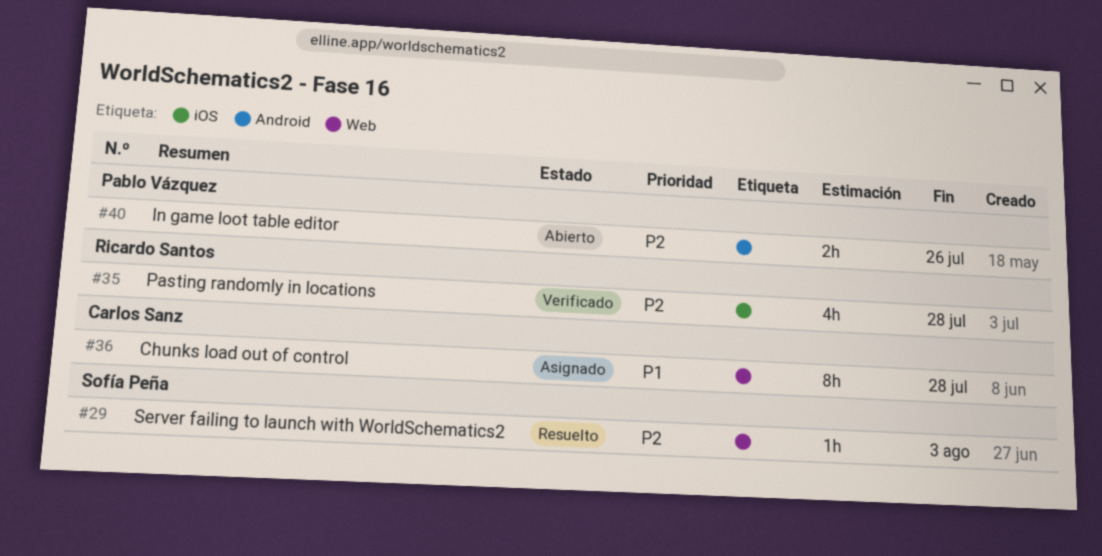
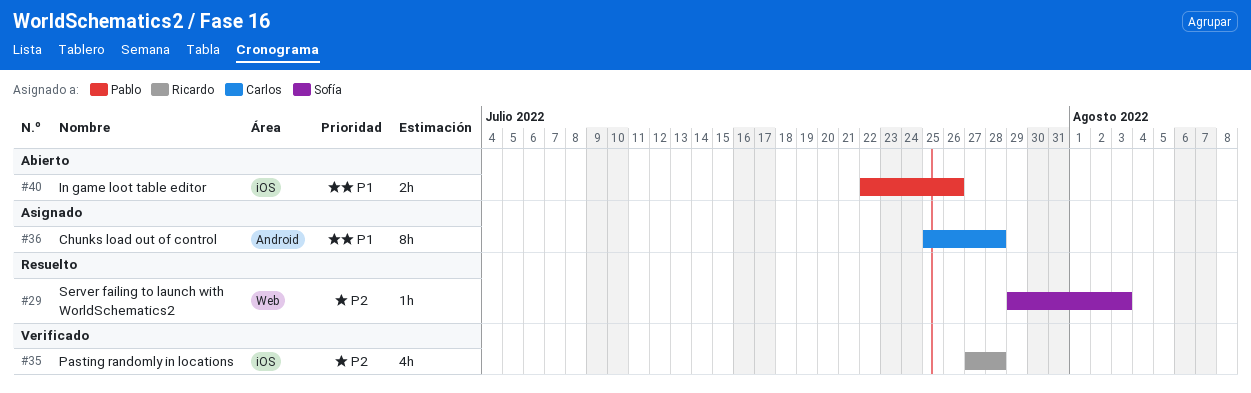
#36, label: Web -> Android
#40, priority: P2 -> P1
#40, label: Android -> iOS

